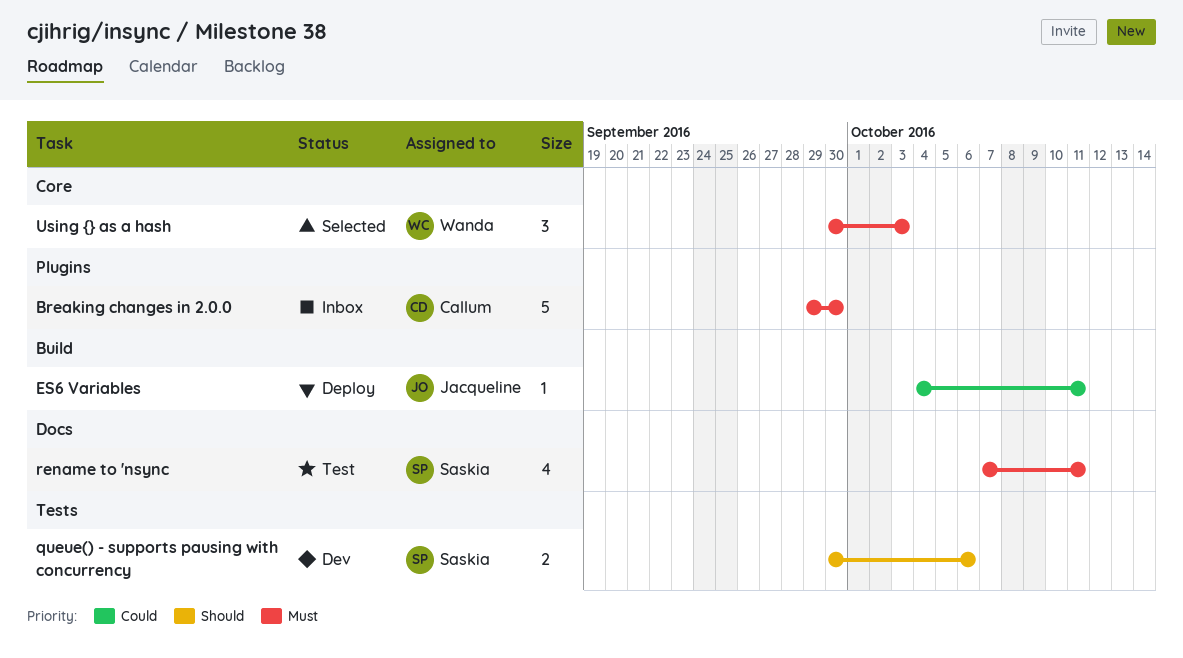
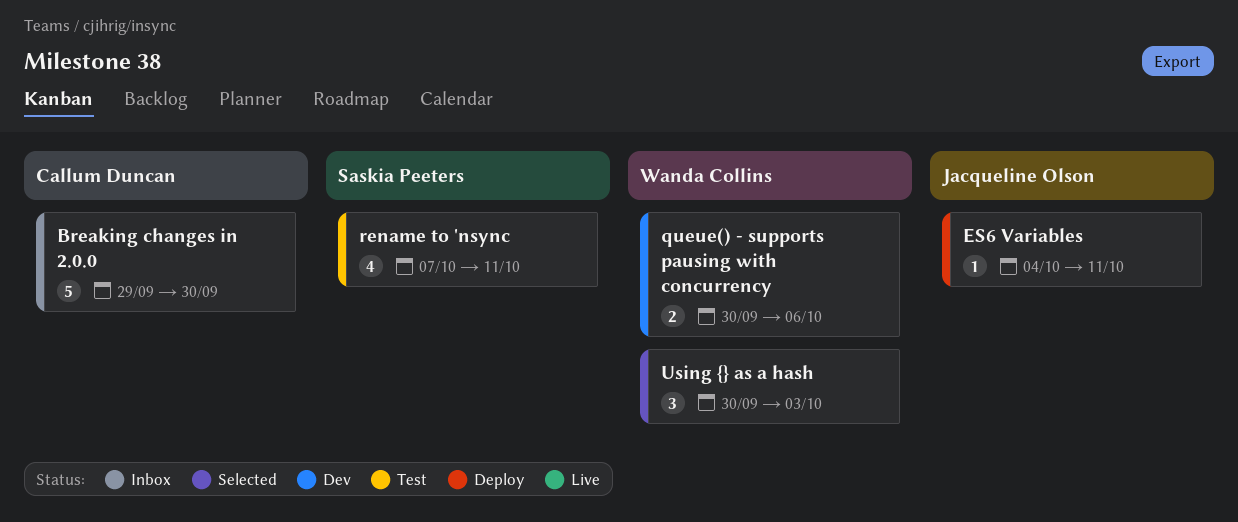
queue() - supports pausing with concurrency, owner: Saskia Peeters -> Wanda Collins

